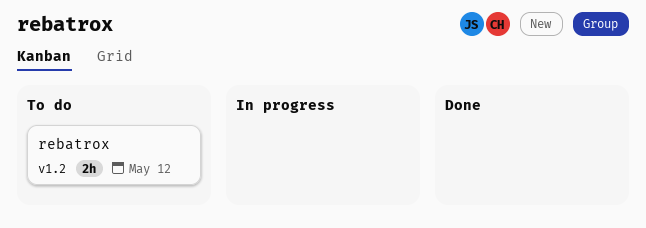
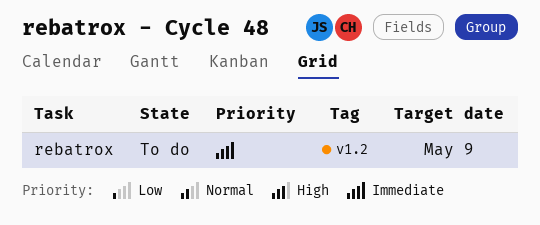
rebatrox, due: May 12 -> May 9

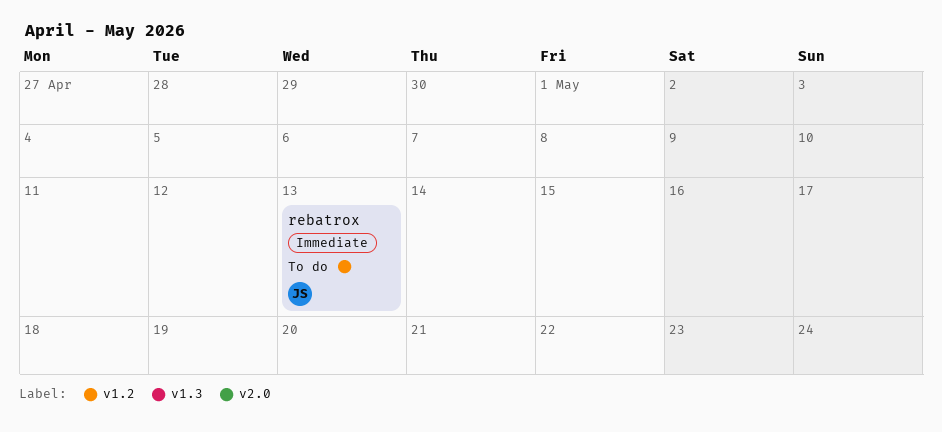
rebatrox, due: May 9 -> May 13

